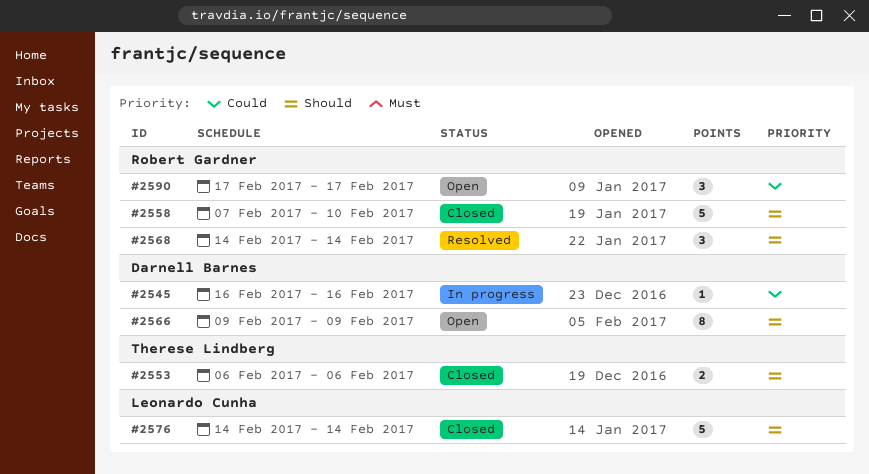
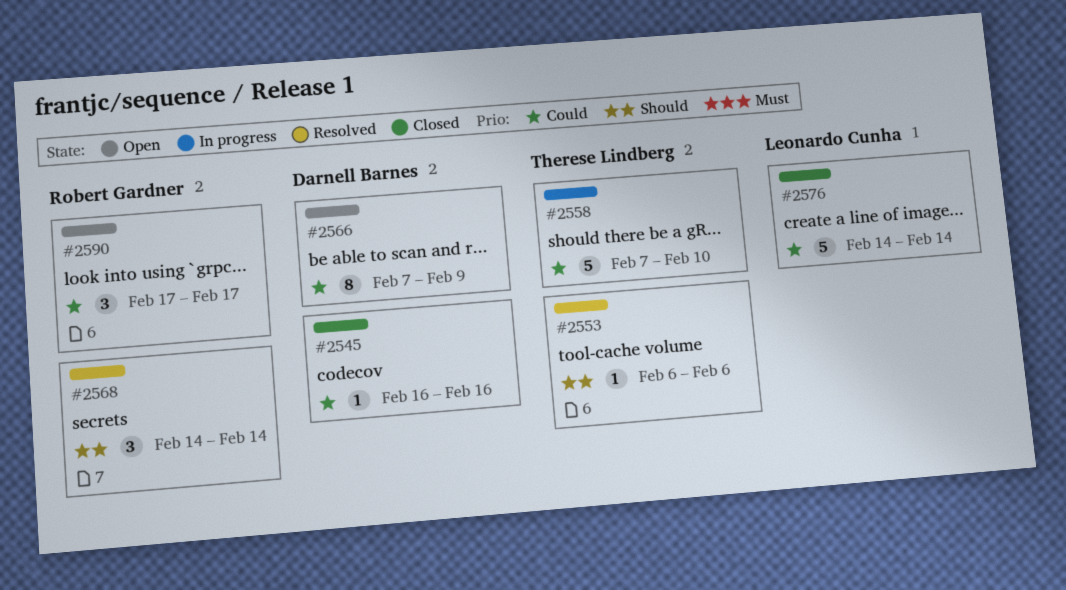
#2545, status: In progress -> Closed
#2553, status: Closed -> Resolved
#2553, estimate: 2 -> 1
#2558, status: Closed -> In progress
#2558, owner: Robert Gardner -> Therese Lindberg
#2558, priority: Should -> Could
#2566, priority: Should -> Could
#2566, start: Feb 9 -> Feb 7
#2576, priority: Should -> Could

